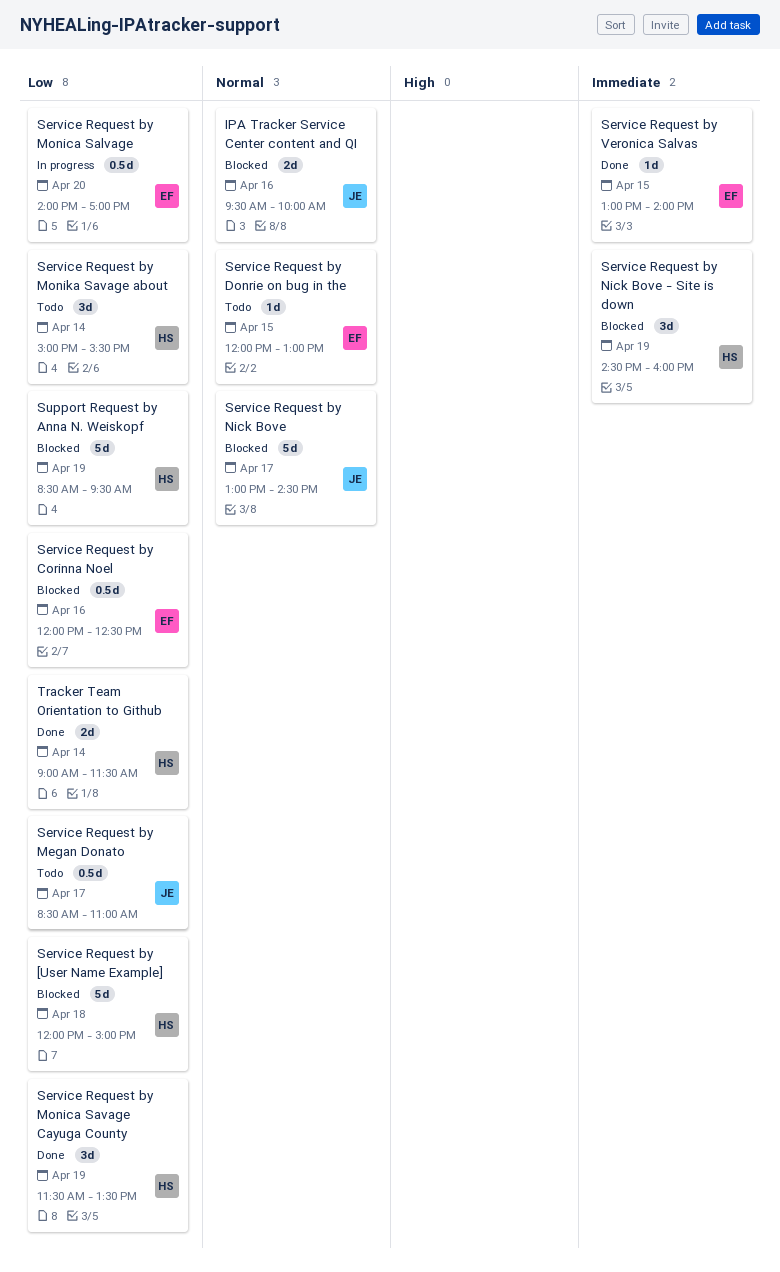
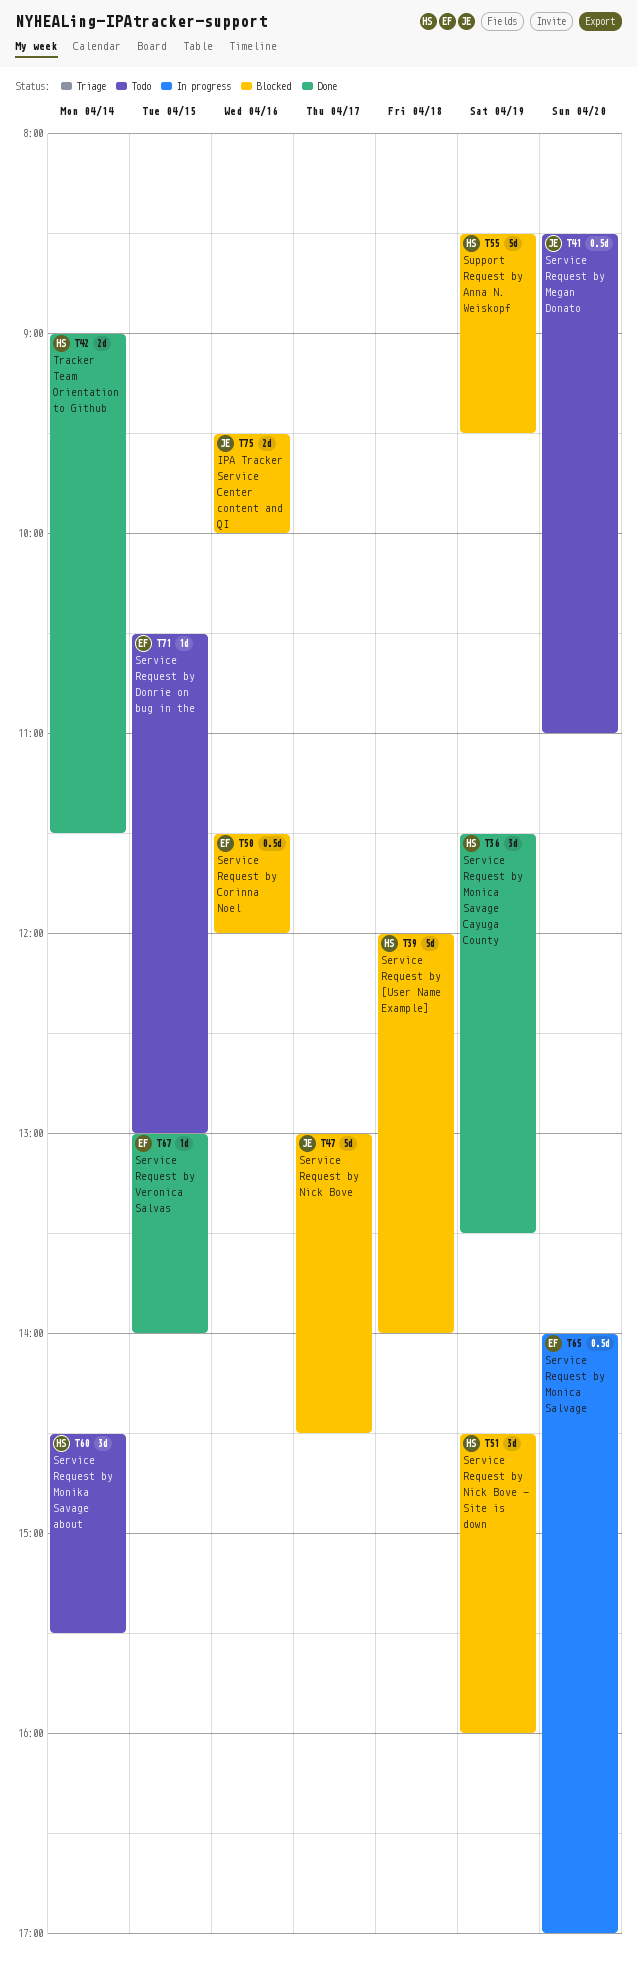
Service Request by [User Name Example], ends: 15:00 -> 14:00
Service Request by Corinna Noel, begins: 12:00 -> 11:30
Service Request by Corinna Noel, ends: 12:30 -> 12:00
Service Request by Donrie on bug in the, begins: 12:00 -> 10:30
Service Request by Megan Donato, day: Apr 17 -> Apr 20
Service Request by Monika Savage about, begins: 15:00 -> 14:30

